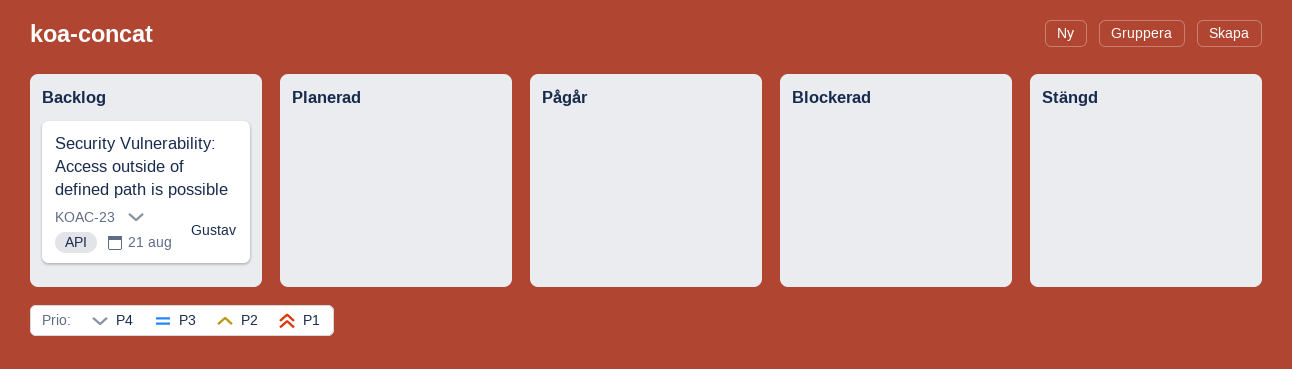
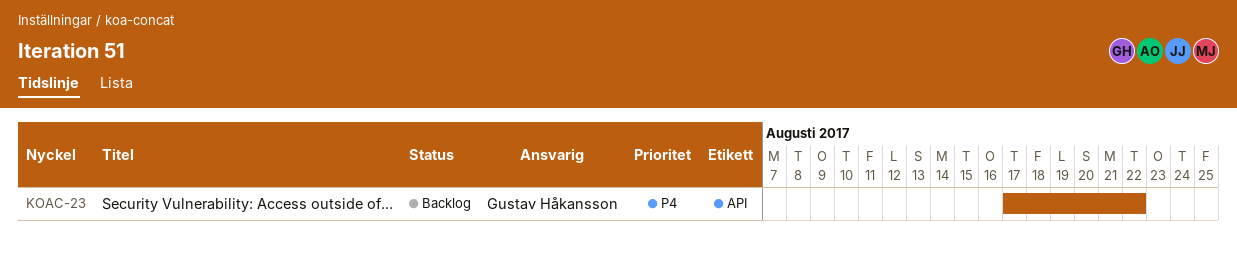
KOAC-23, due: Aug 21 -> Aug 22

